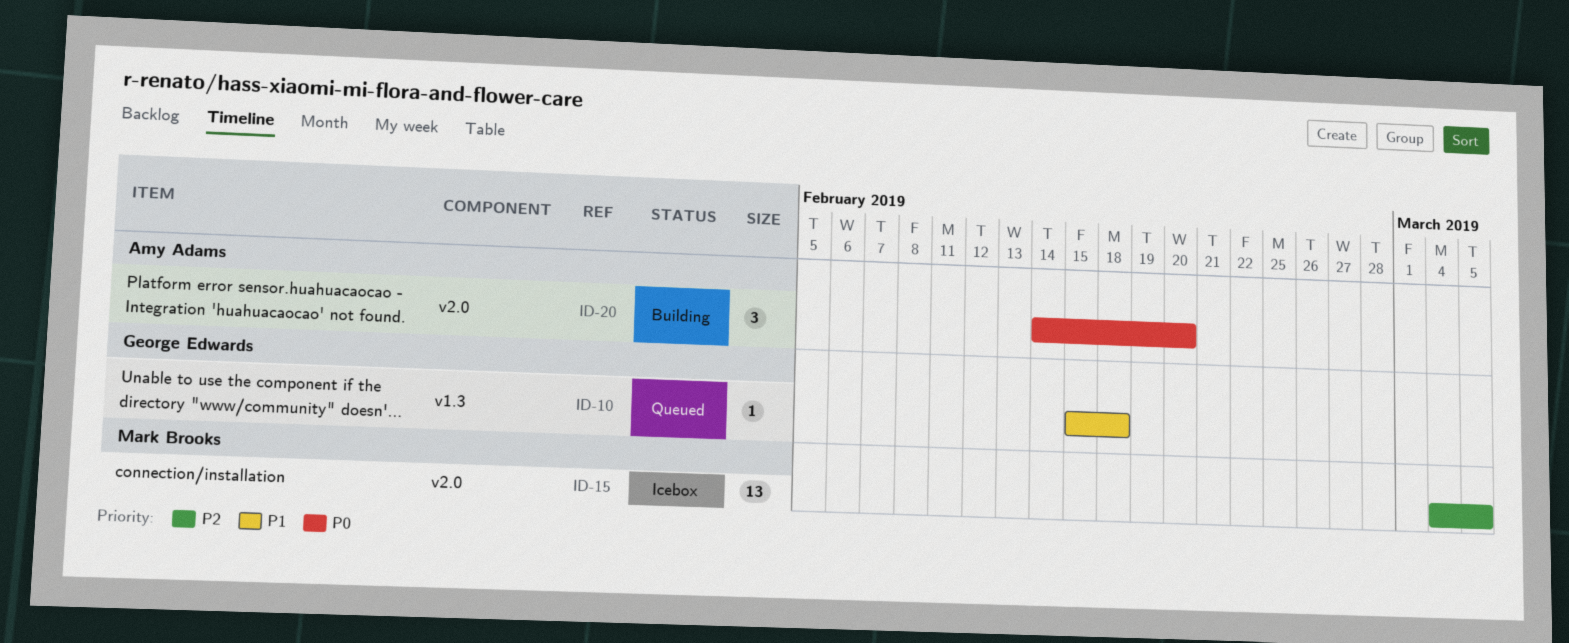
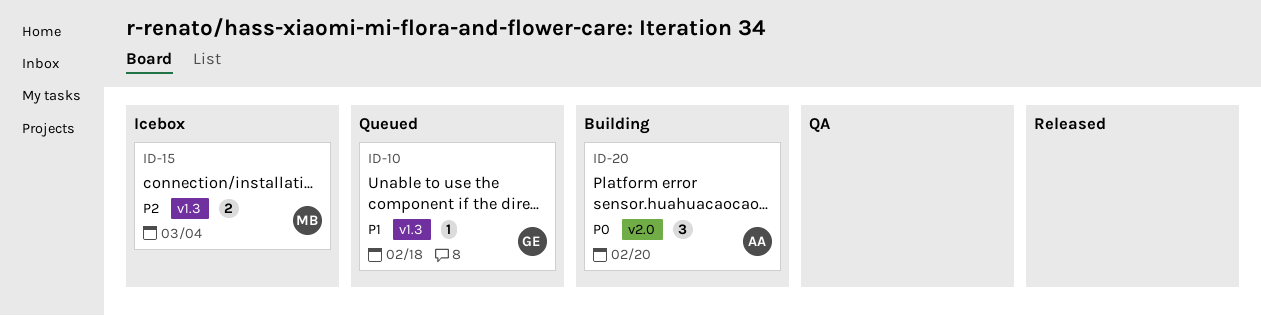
ID-15, label: v2.0 -> v1.3
ID-15, estimate: 13 -> 2
ID-15, due: Mar 5 -> Mar 4

